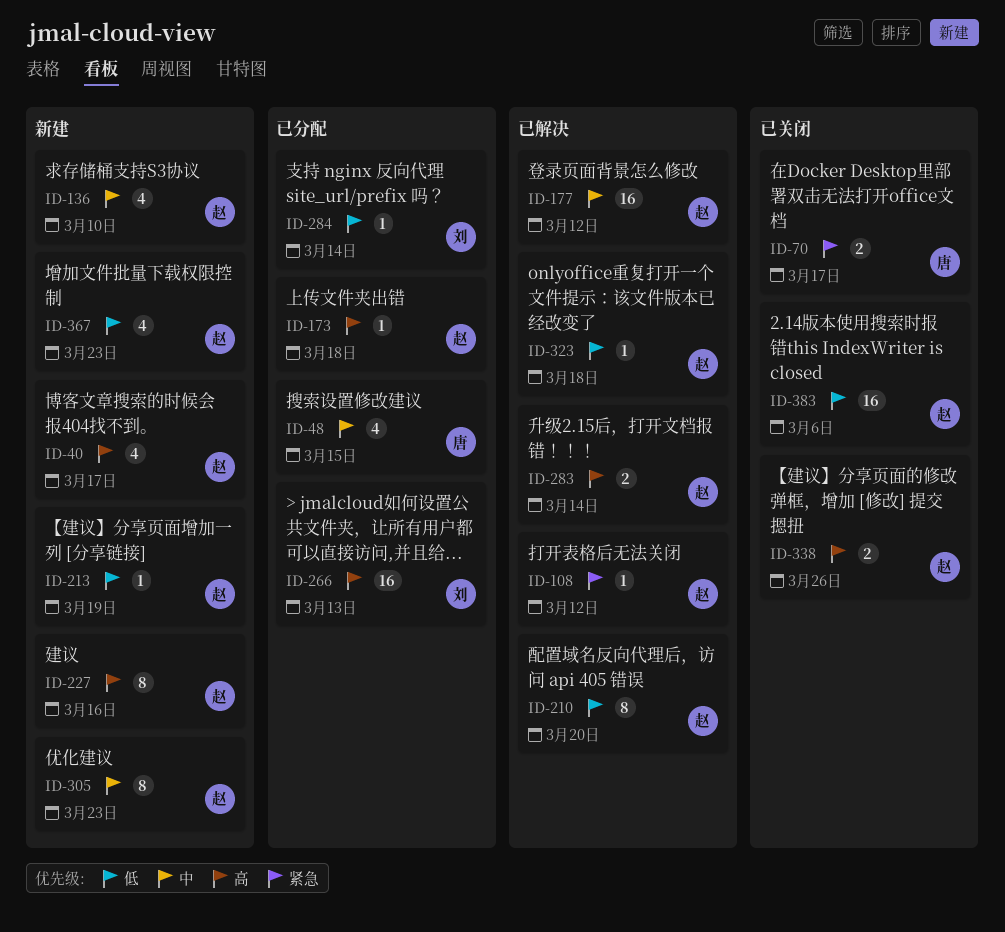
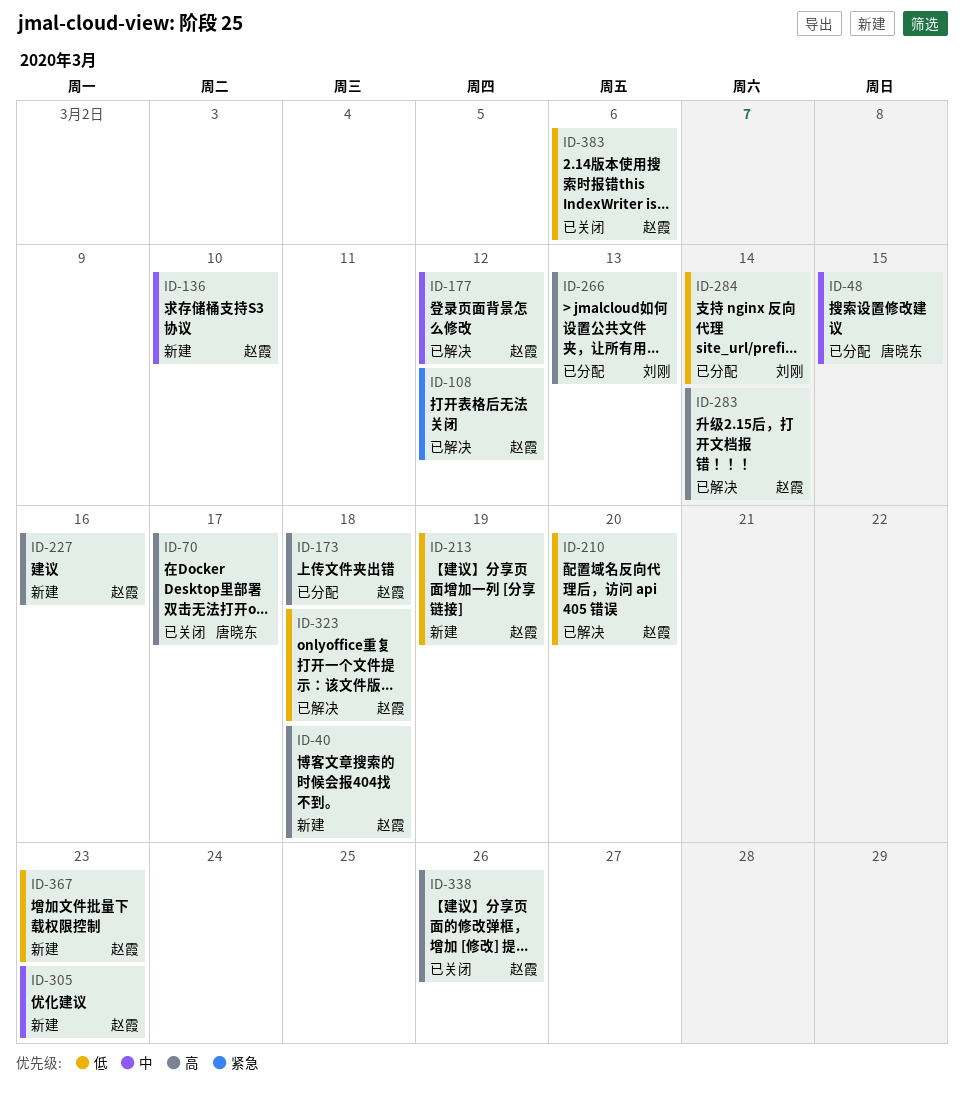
ID-40, due: Mar 17 -> Mar 18
ID-70, priority: 紧急 -> 高

